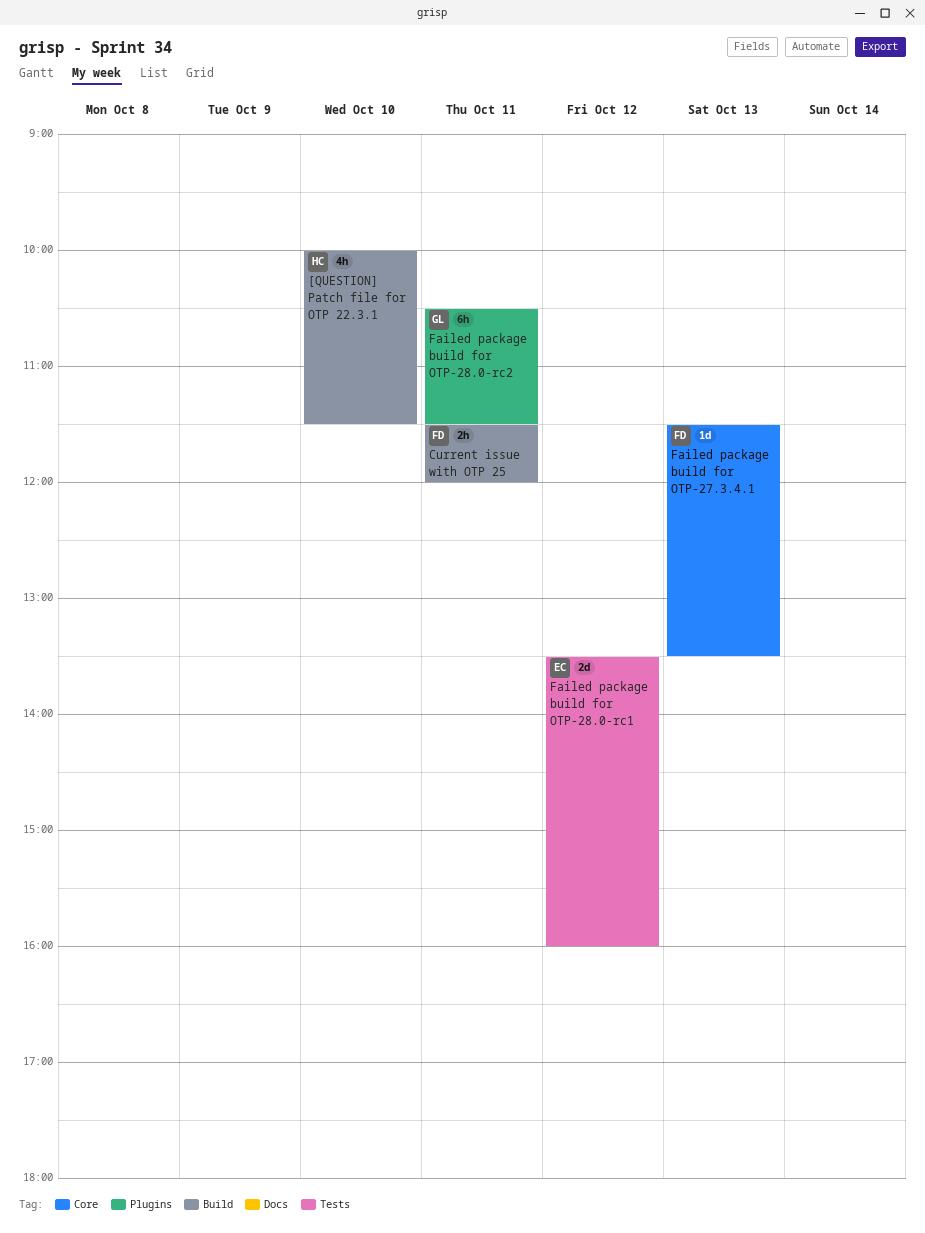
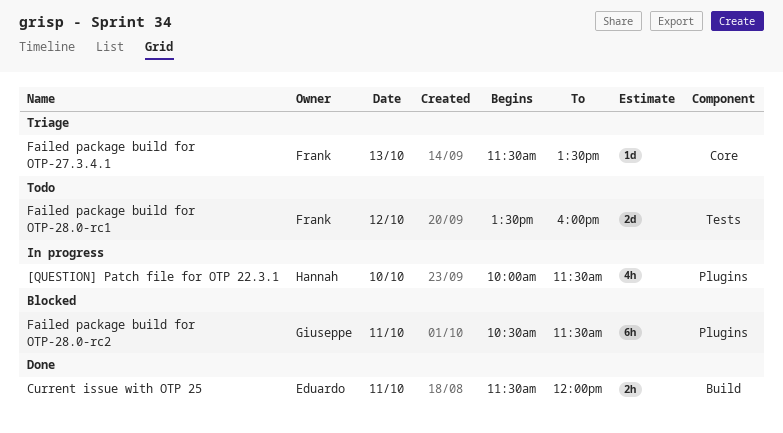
[QUESTION] Patch file for OTP 22.3.1, label: Build -> Plugins
Current issue with OTP 25, owner: Frank -> Eduardo
Failed package build for OTP-28.0-rc1, owner: Eduardo -> Frank

